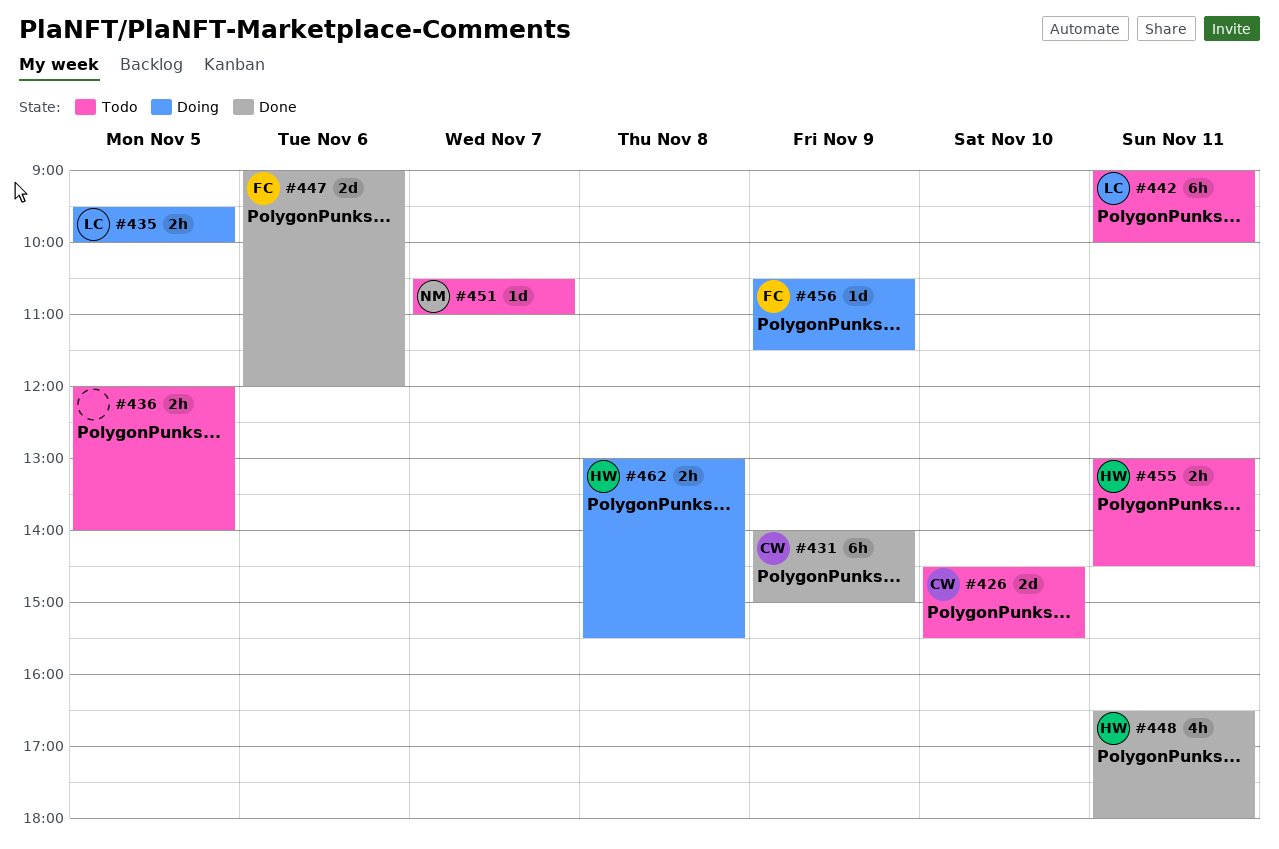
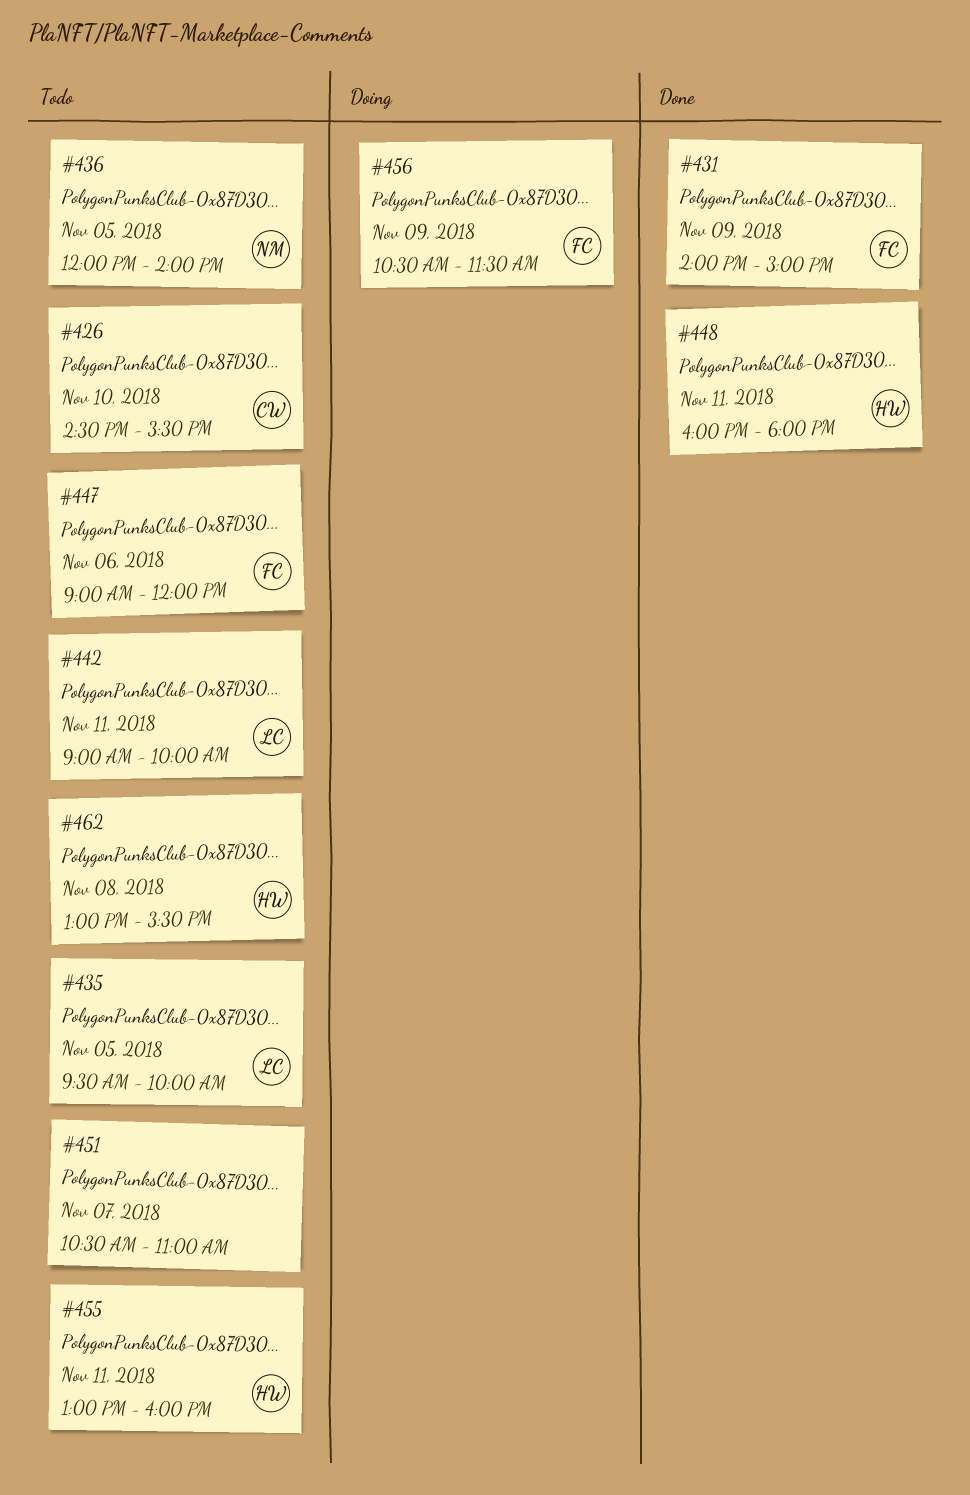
#431, owner: CW -> FC
#435, status: Doing -> Todo
#436, owner: none -> NM
#447, status: Done -> Todo
#448, begins: 16:30 -> 16:00
#451, owner: NM -> none
#455, ends: 14:30 -> 16:00
#462, status: Doing -> Todo

